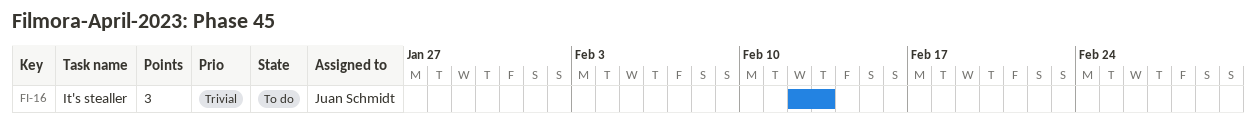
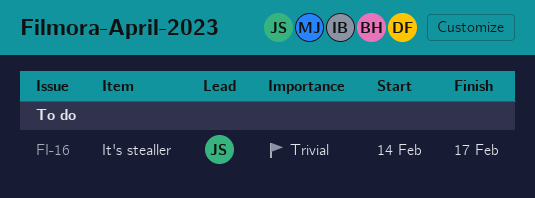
FI-16, start: Feb 12 -> Feb 14
FI-16, due: Feb 13 -> Feb 17

